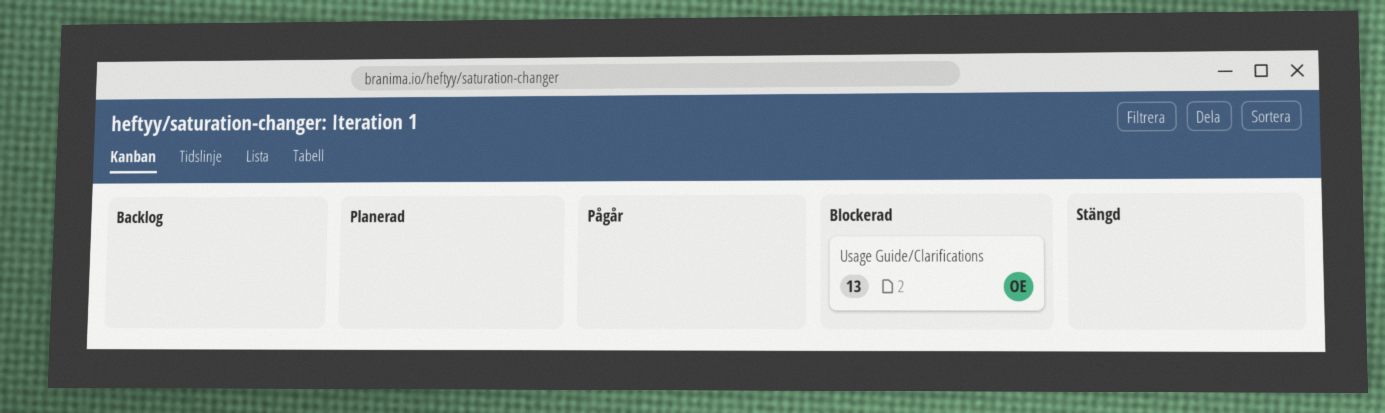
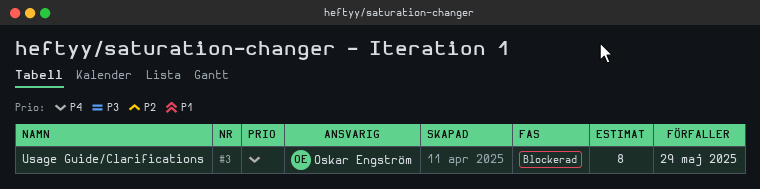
Usage Guide/Clarifications, estimate: 13 -> 8

